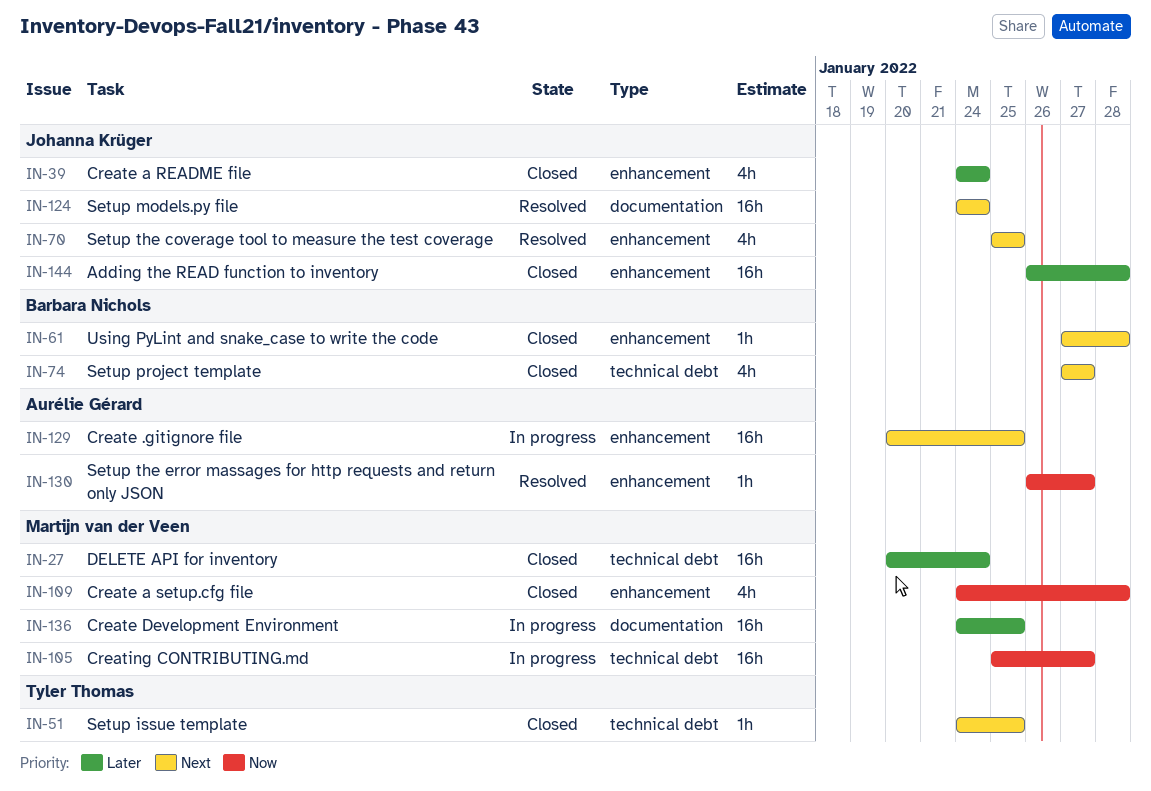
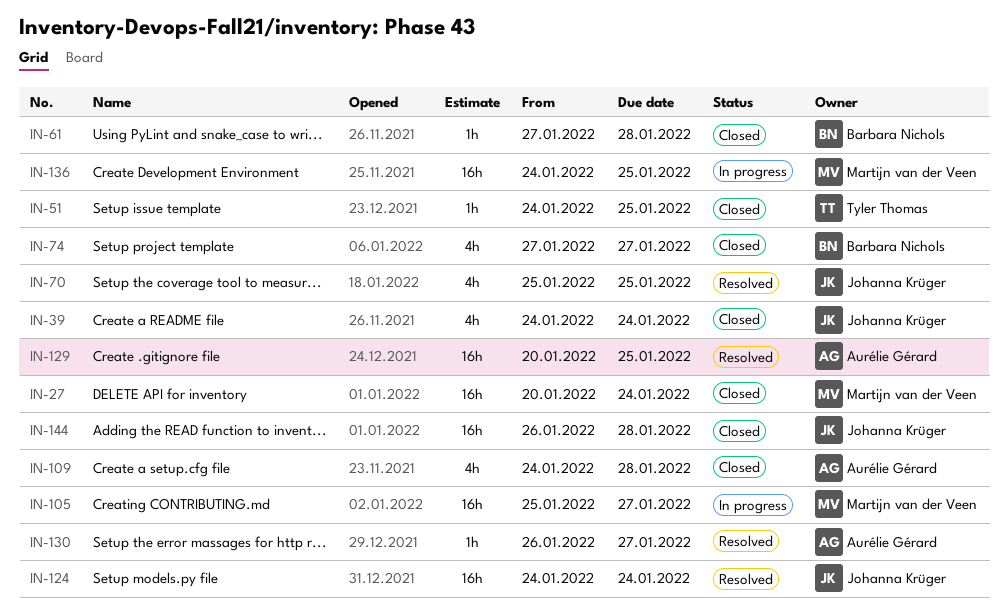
IN-109, owner: Martijn van der Veen -> Aurélie Gérard
IN-129, status: In progress -> Resolved

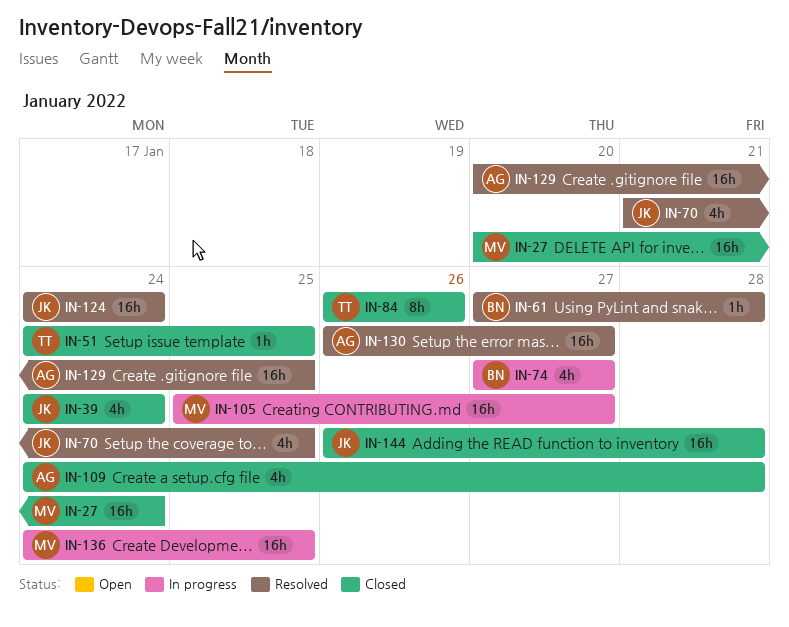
IN-61, status: Closed -> Resolved
IN-70, start: Jan 25 -> Jan 21
IN-74, status: Closed -> In progress
IN-84: none -> present
IN-130, estimate: 1h -> 16h

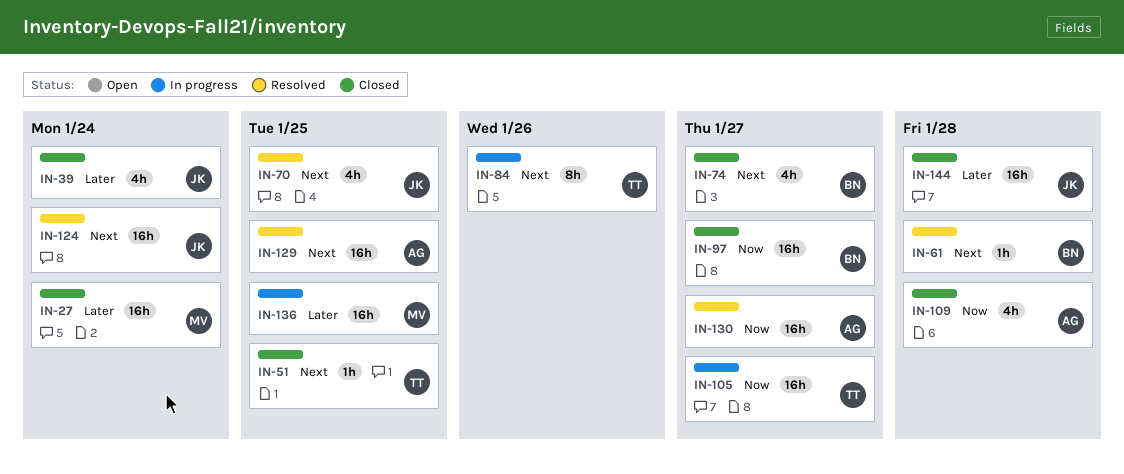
IN-74, status: In progress -> Closed
IN-84, status: Closed -> In progress
IN-97: none -> present
IN-105, owner: MV -> TT

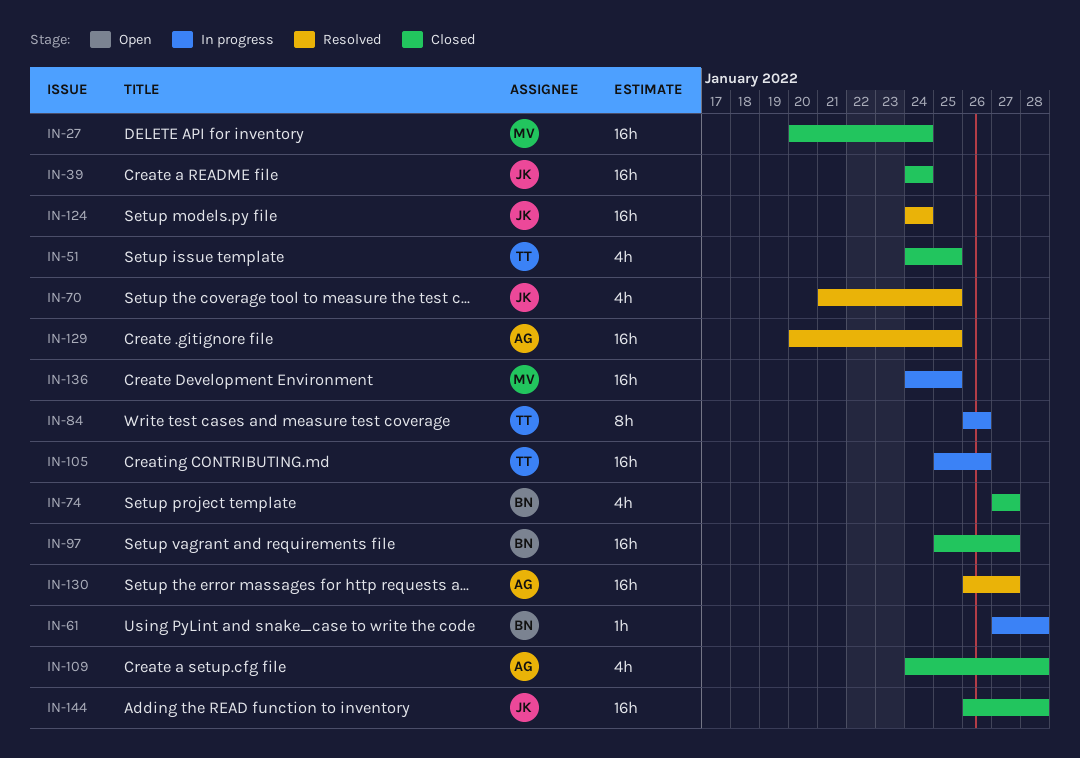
IN-39, estimate: 4h -> 16h
IN-51, estimate: 1h -> 4h
IN-61, status: Resolved -> In progress
IN-105, due: Jan 27 -> Jan 26

